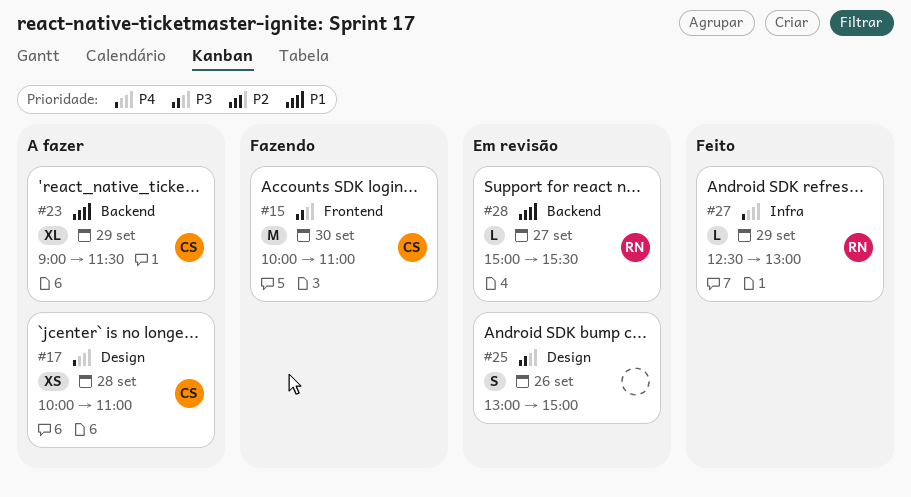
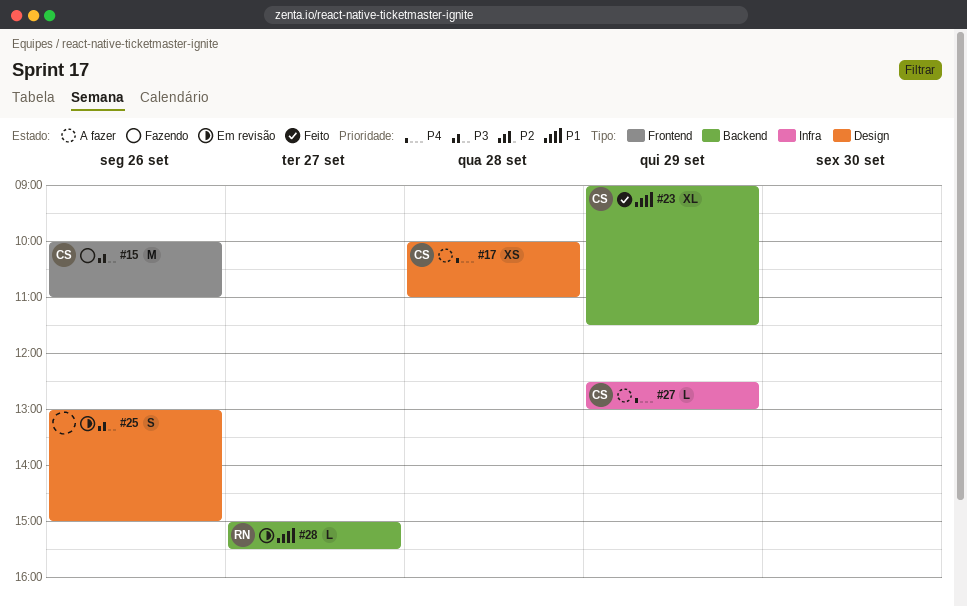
#15, day: Sep 30 -> Sep 26
#23, status: A fazer -> Feito
#27, status: Feito -> A fazer
#27, owner: RN -> CS

